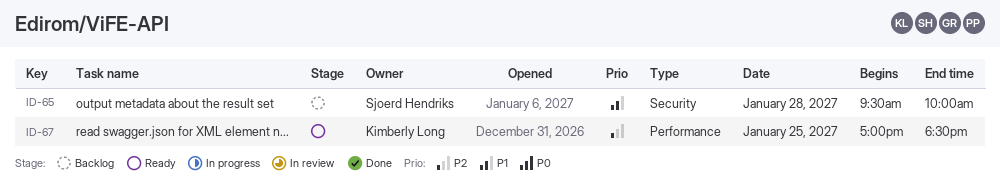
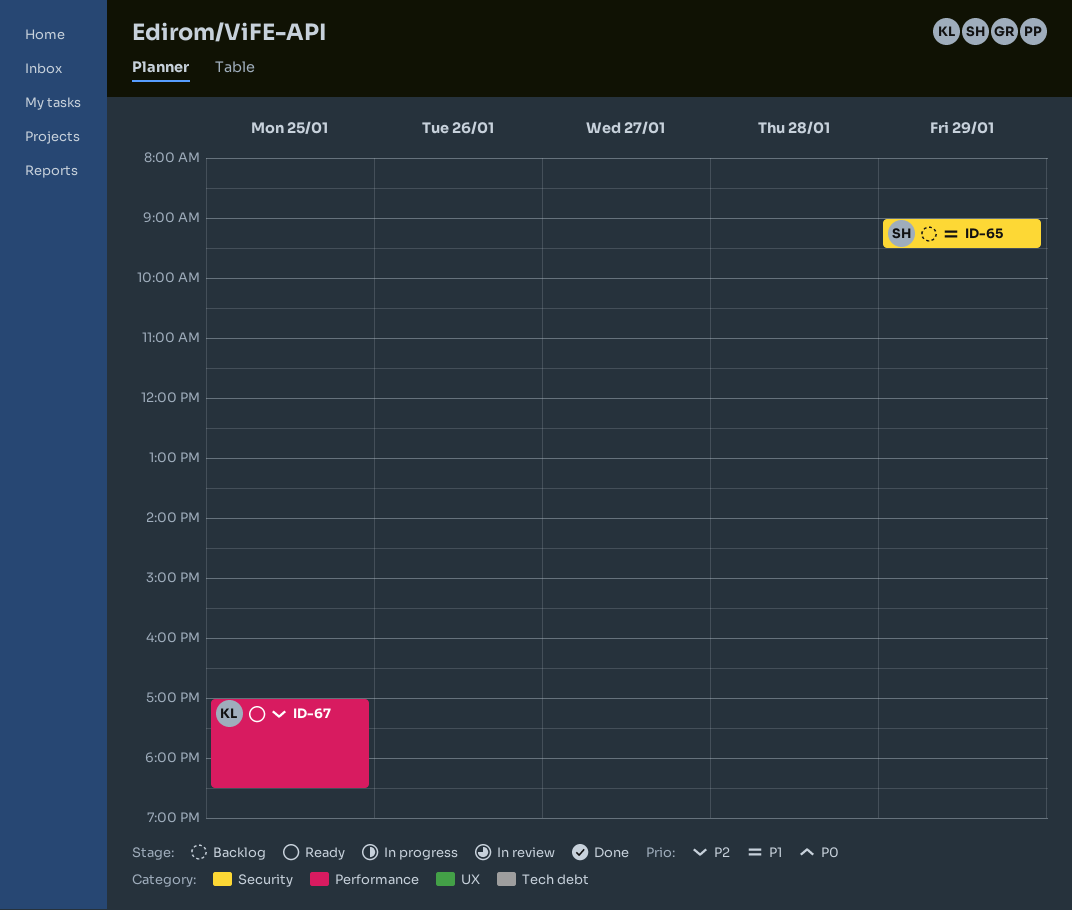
ID-65, day: Jan 28 -> Jan 29
ID-65, begins: 09:30 -> 09:00
ID-65, ends: 10:00 -> 09:30

